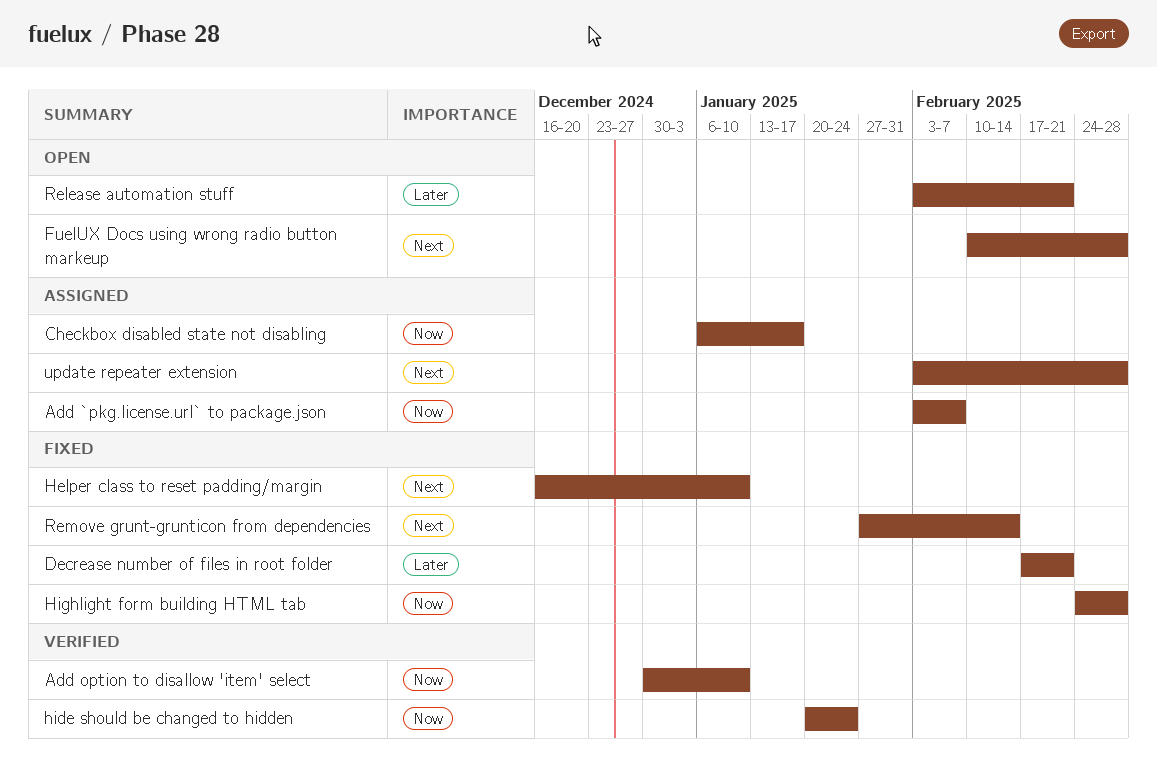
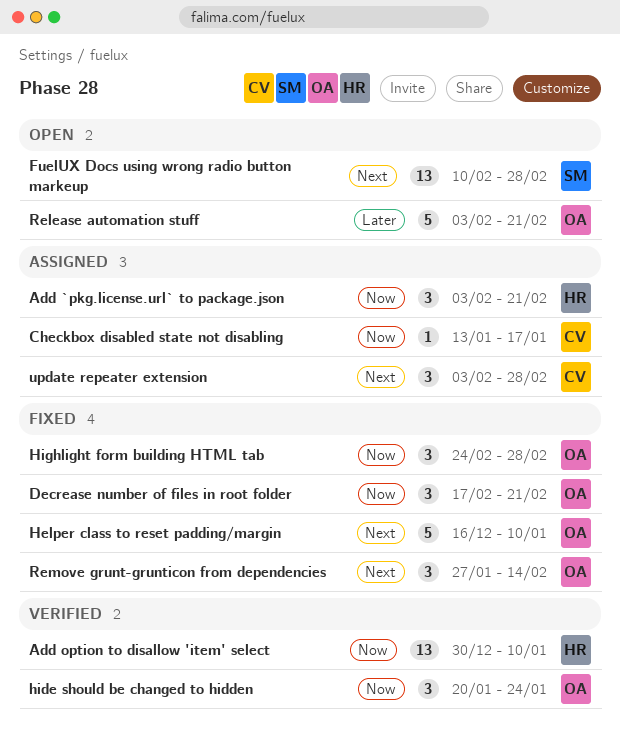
Add `pkg.license.url` to package.json, due: Feb 7 -> Feb 21
Checkbox disabled state not disabling, start: Jan 6 -> Jan 13
Decrease number of files in root folder, priority: Later -> Now

